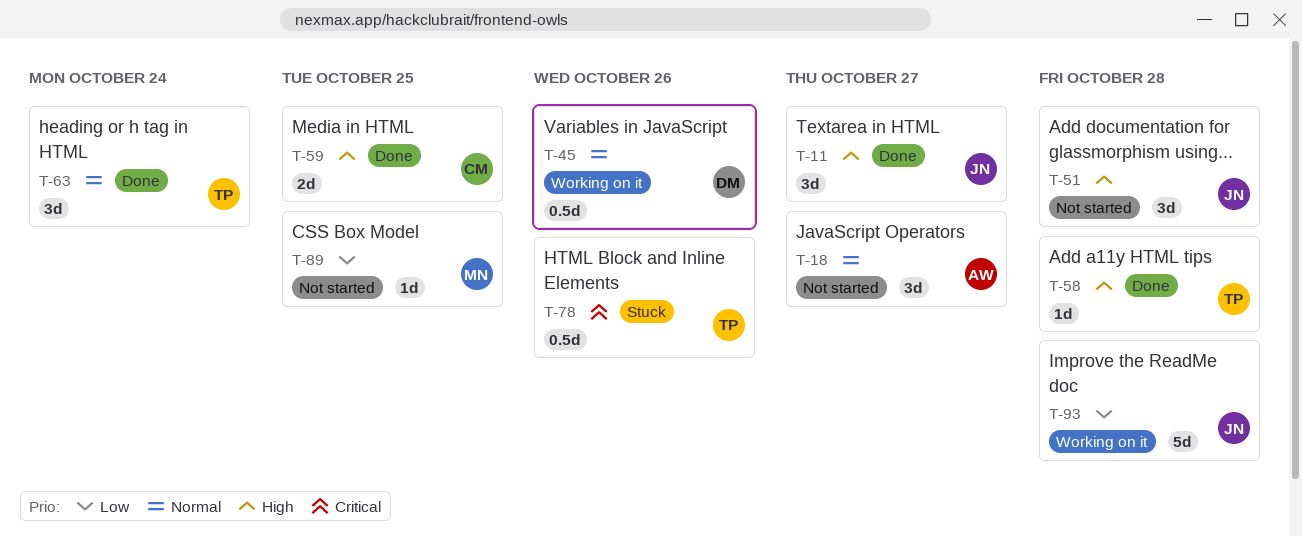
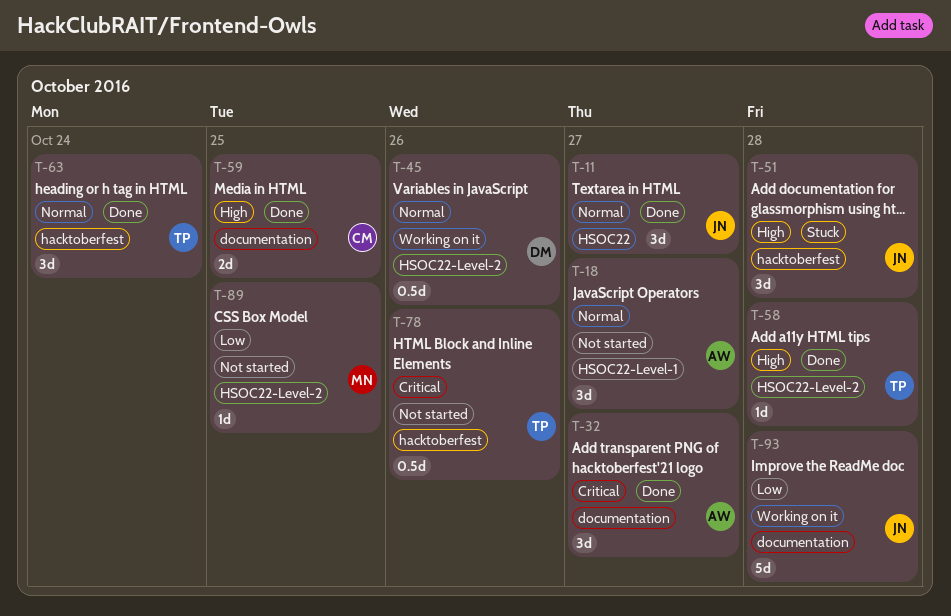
T-11, priority: High -> Normal
T-32: none -> present
T-51, status: Not started -> Stuck
T-78, status: Stuck -> Not started

